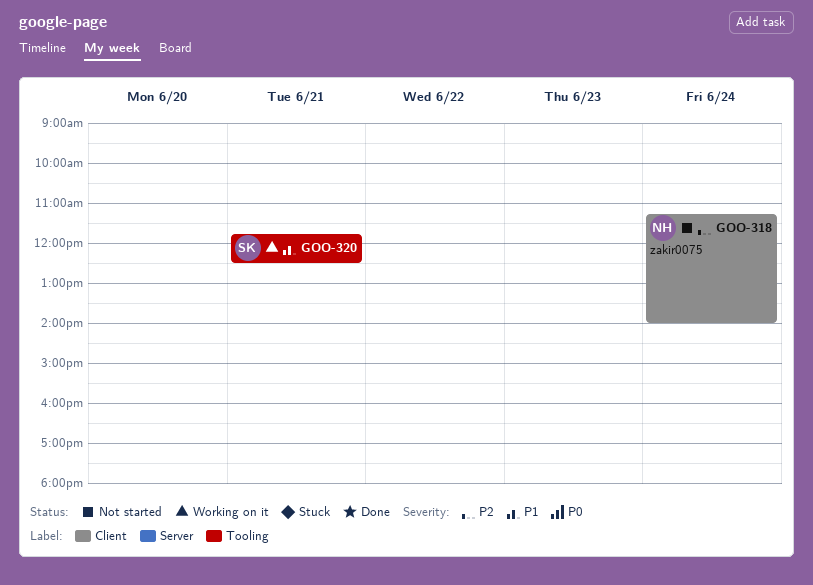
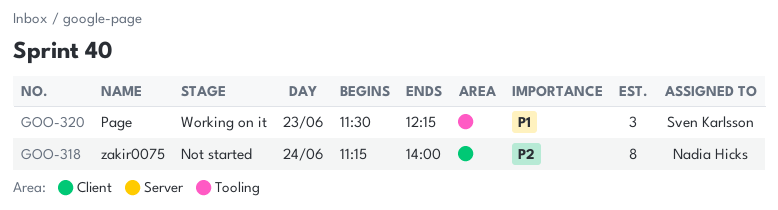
GOO-320, day: Jun 21 -> Jun 23
GOO-320, begins: 11:45 -> 11:30
GOO-320, ends: 12:30 -> 12:15

